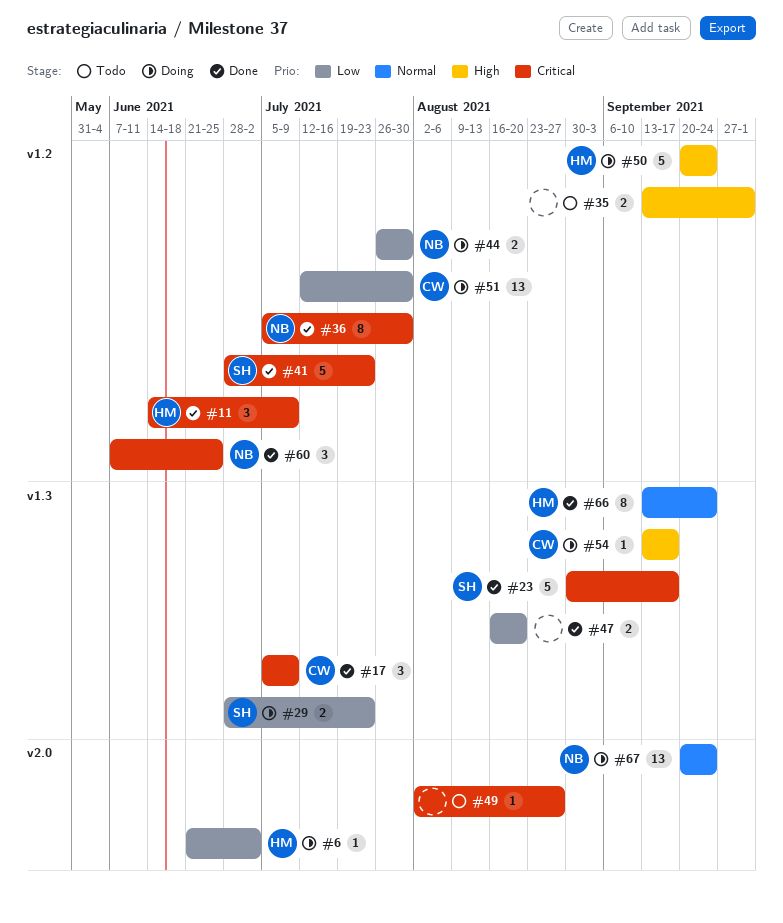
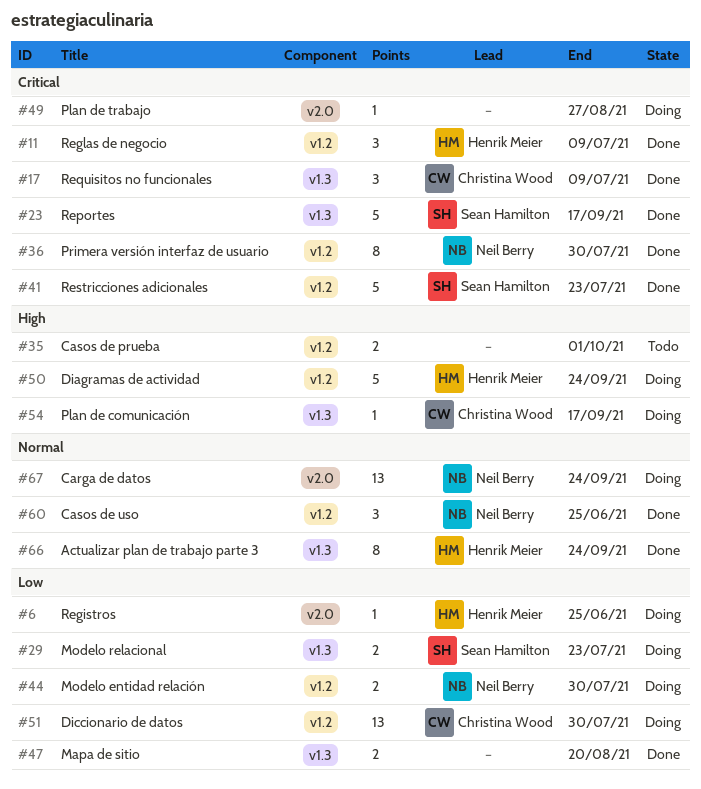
#6, due: Jul 2 -> Jun 25
#49, status: Todo -> Doing
#60, priority: Critical -> Normal

